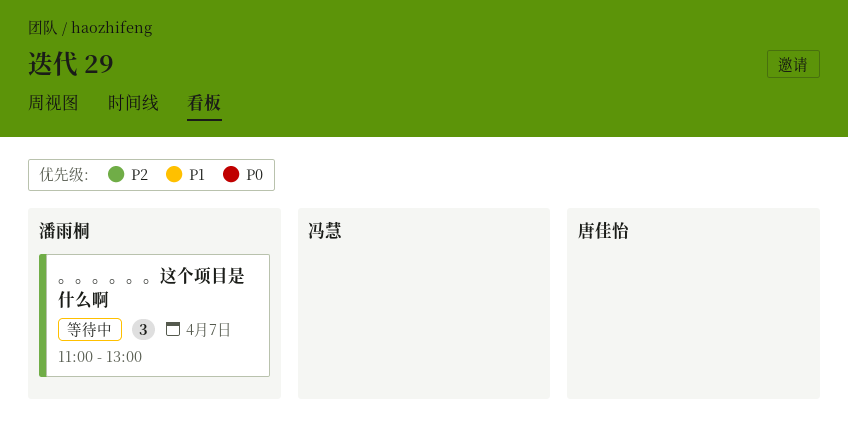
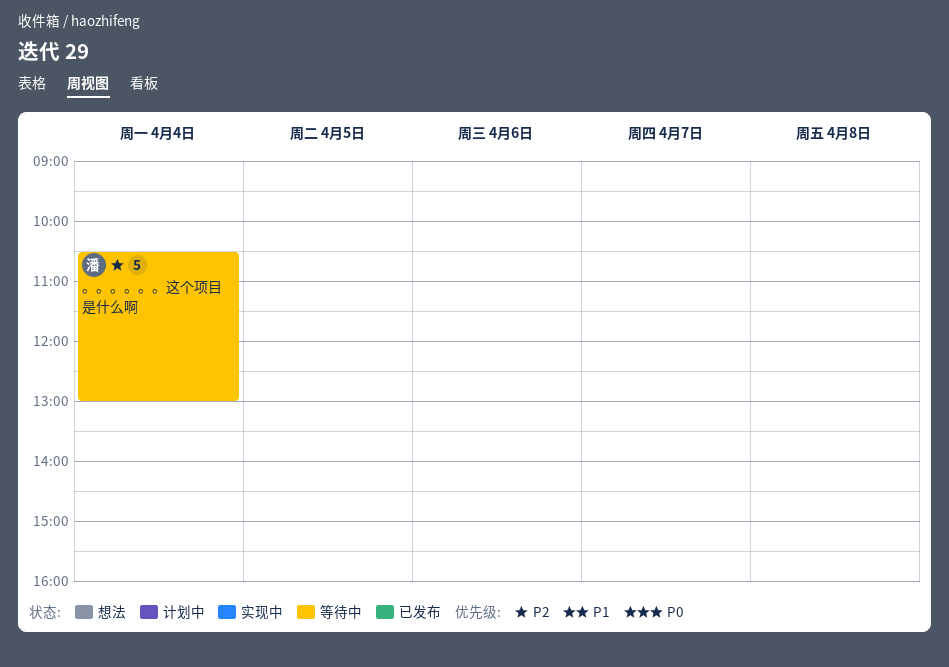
。。。。。。这个项目是什么啊, estimate: 3 -> 5
。。。。。。这个项目是什么啊, day: Apr 7 -> Apr 4
。。。。。。这个项目是什么啊, begins: 11:00 -> 10:30

